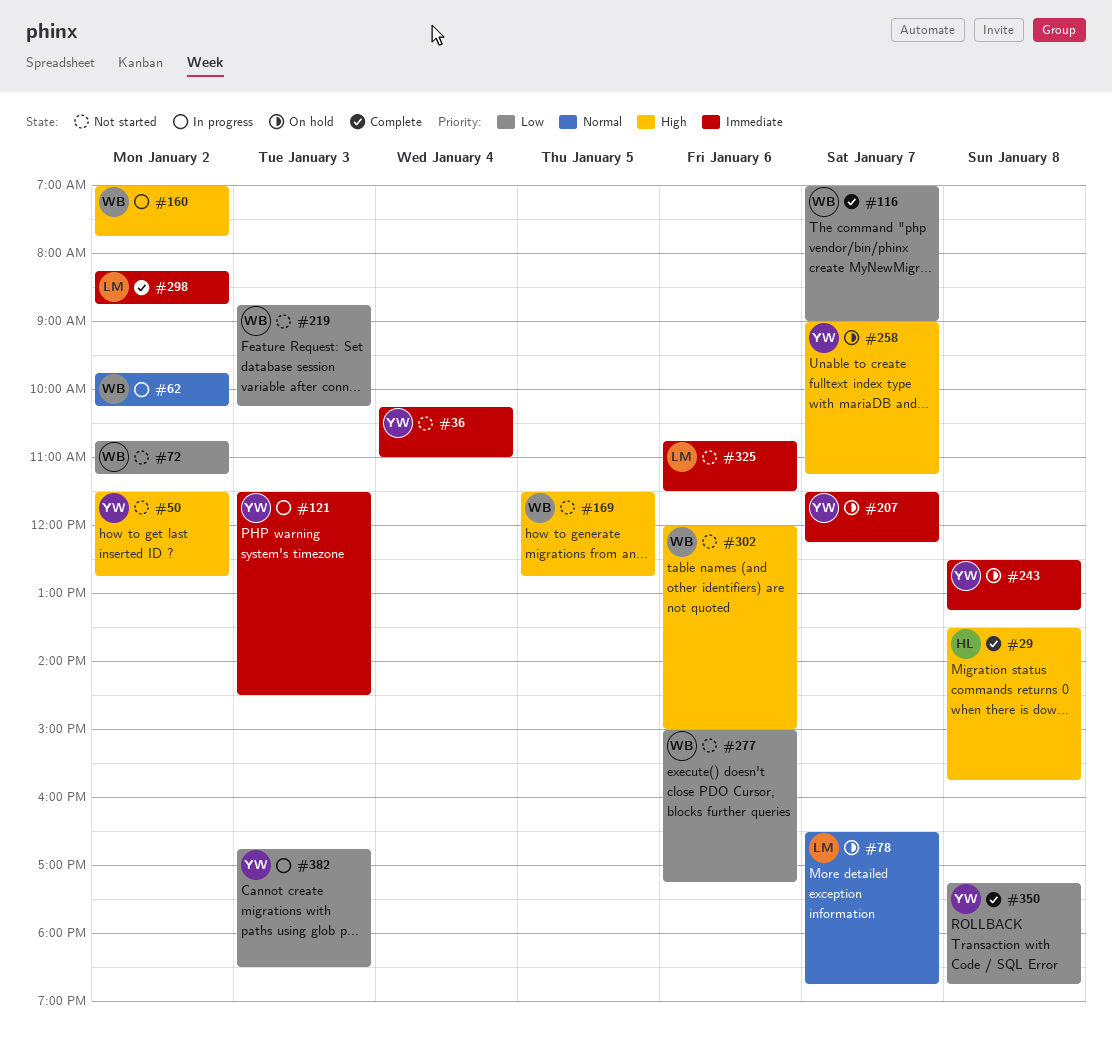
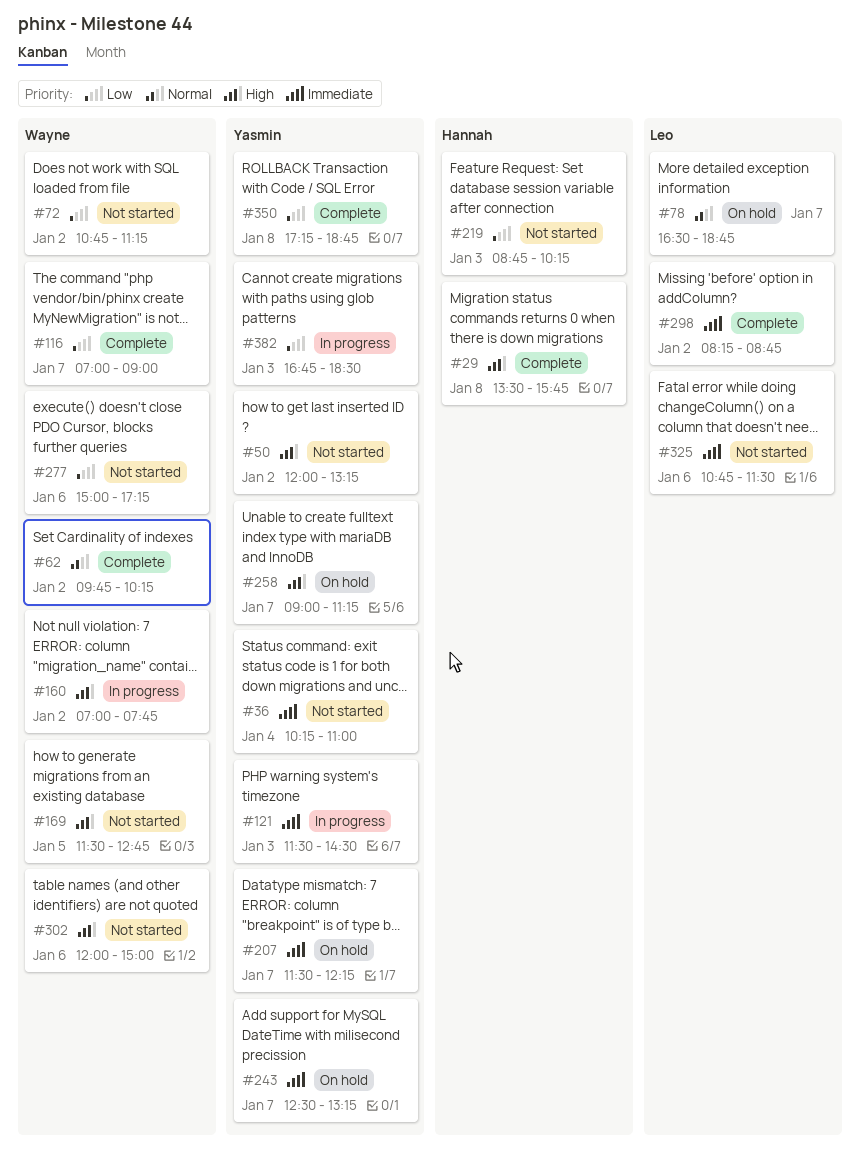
#50, begins: 11:30 -> 12:00
#50, ends: 12:45 -> 13:15
#62, status: In progress -> Complete
#219, owner: Wayne -> Hannah
#243, day: Jan 8 -> Jan 7

